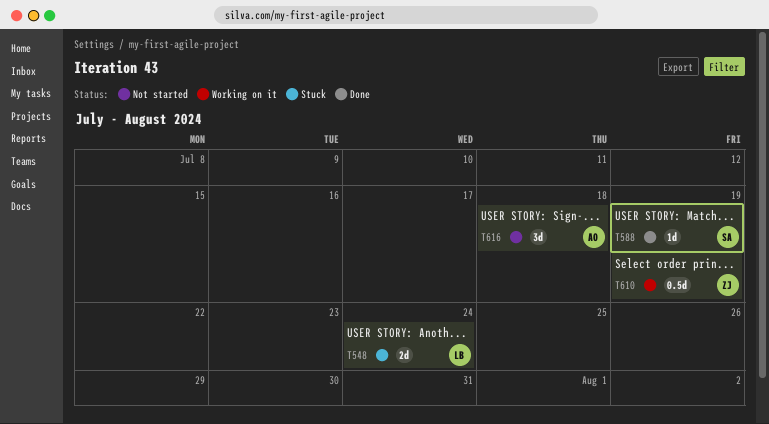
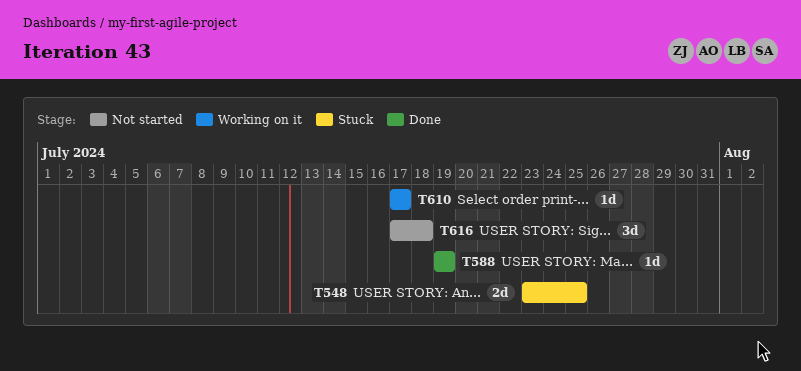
T548, due: Jul 24 -> Jul 25
T610, estimate: 0.5d -> 1d
T610, due: Jul 19 -> Jul 17

